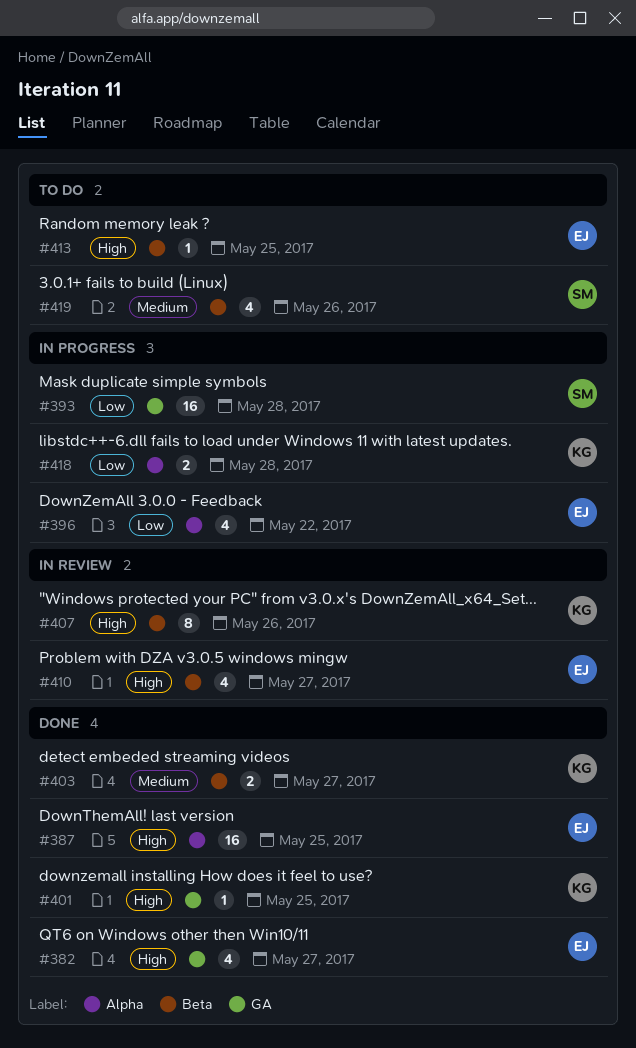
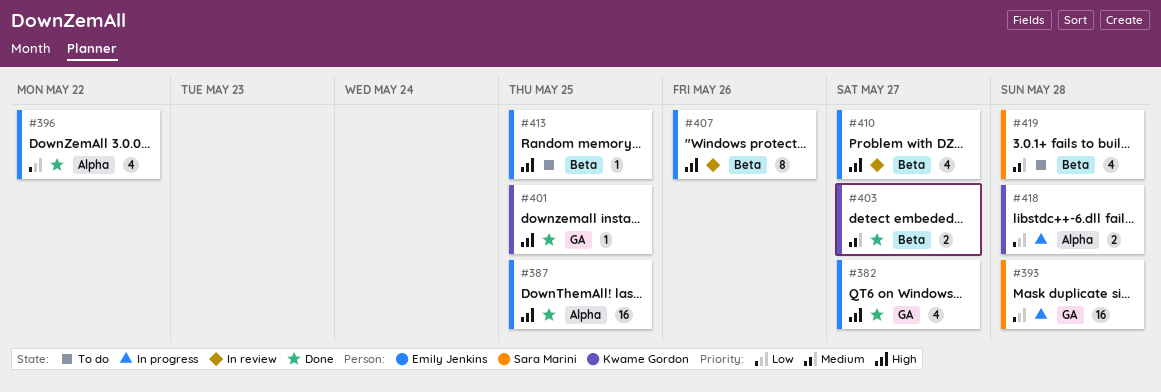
#396, status: In progress -> Done
#407, owner: Kwame Gordon -> Emily Jenkins
#419, due: May 26 -> May 28

